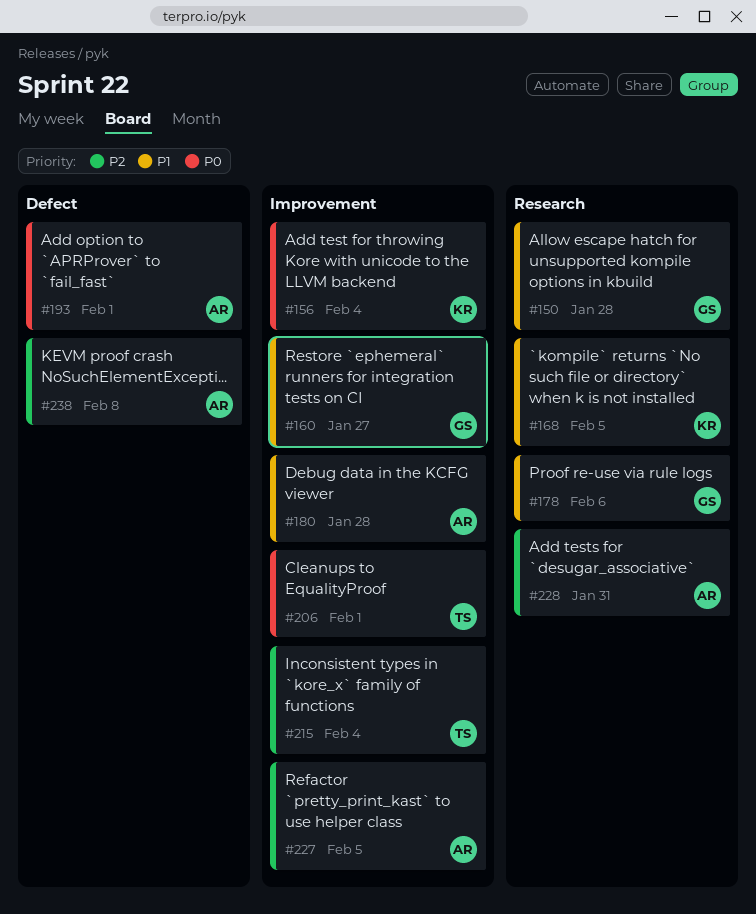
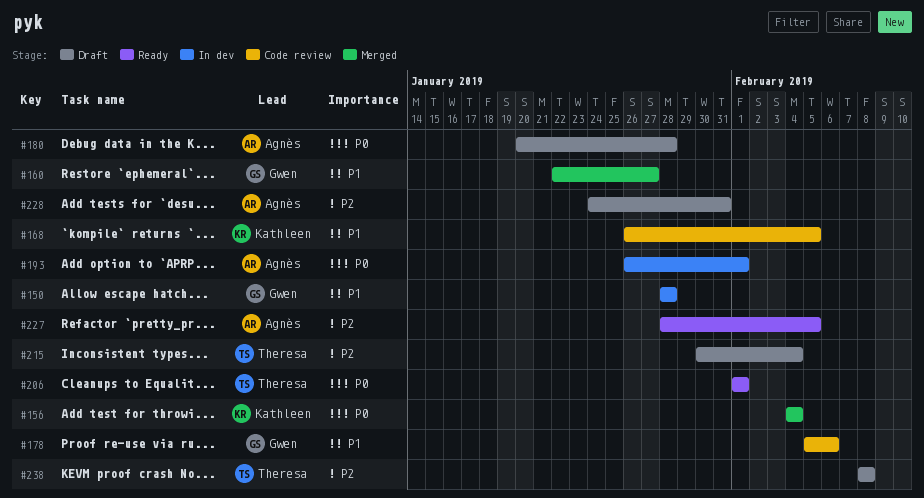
#180, priority: P1 -> P0
#238, owner: Agnès -> Theresa

